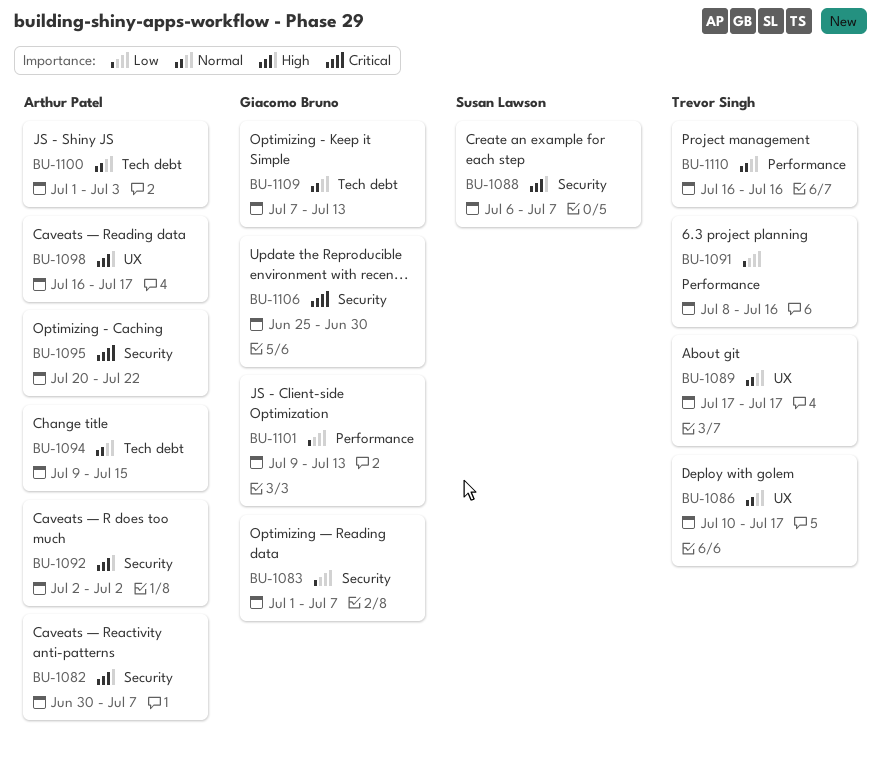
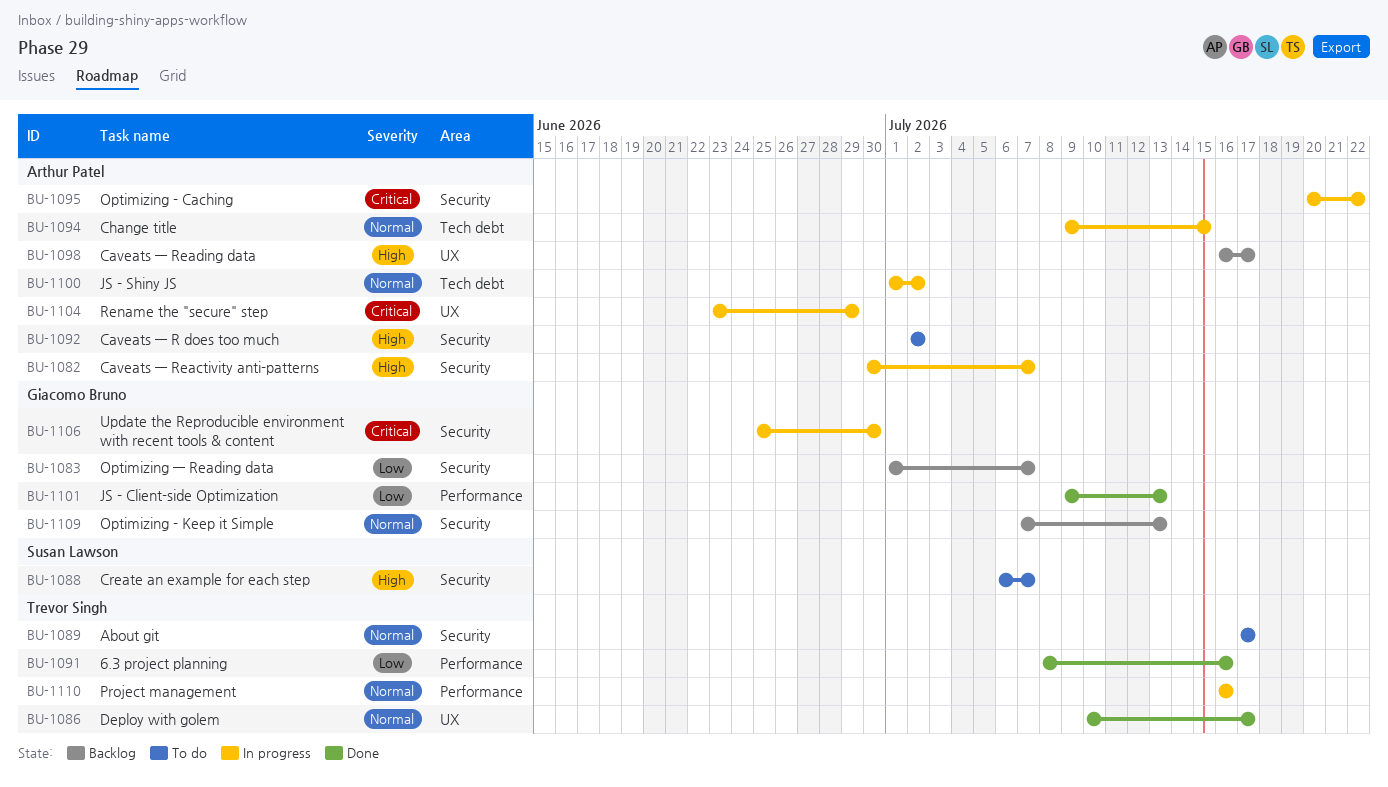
BU-1089, label: UX -> Security
BU-1100, due: Jul 3 -> Jul 2
BU-1104: none -> present
BU-1109, label: Tech debt -> Security

